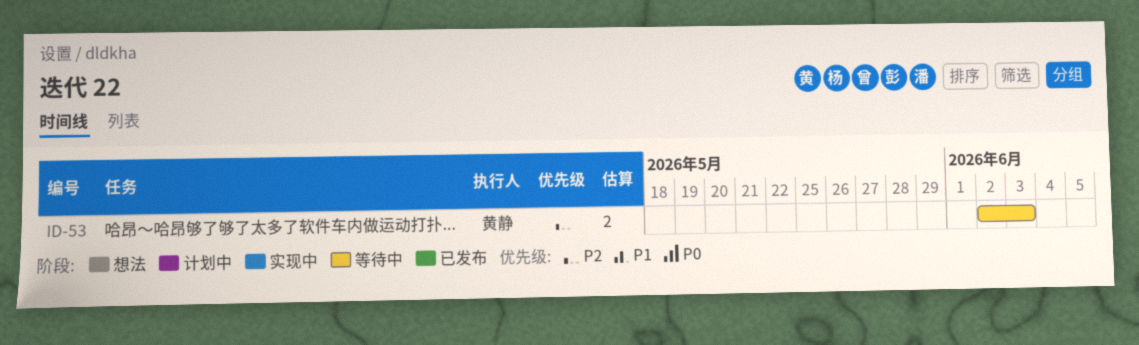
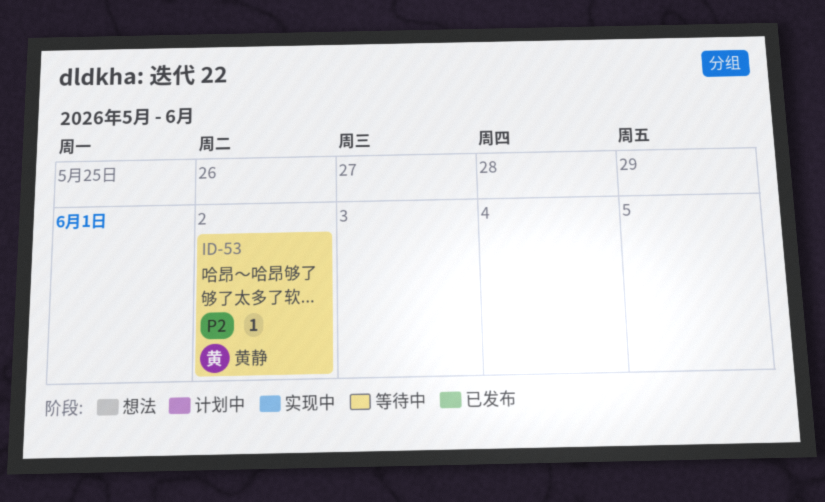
ID-53, estimate: 2 -> 1
ID-53, due: Jun 3 -> Jun 2

